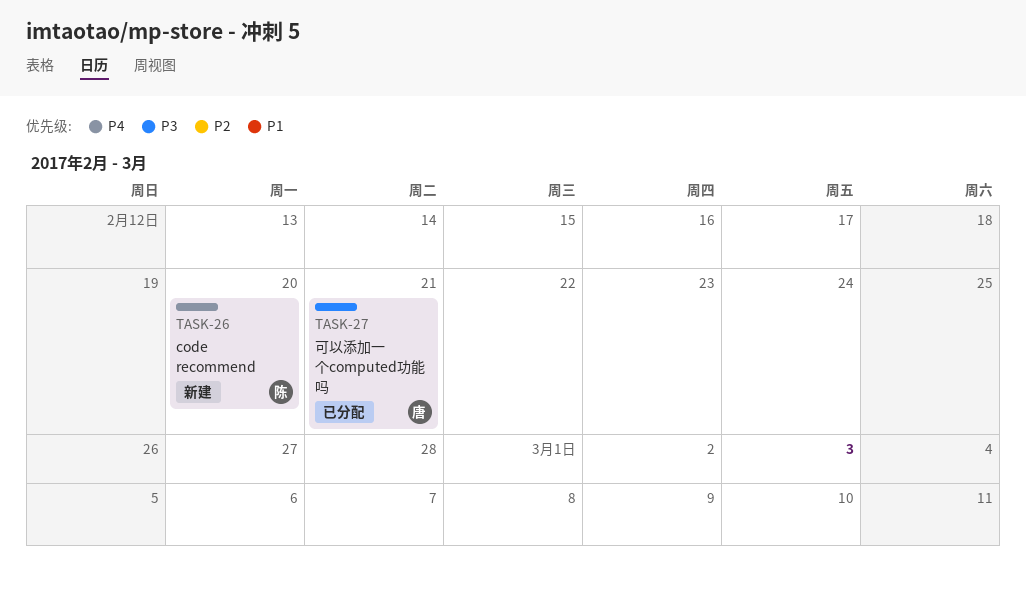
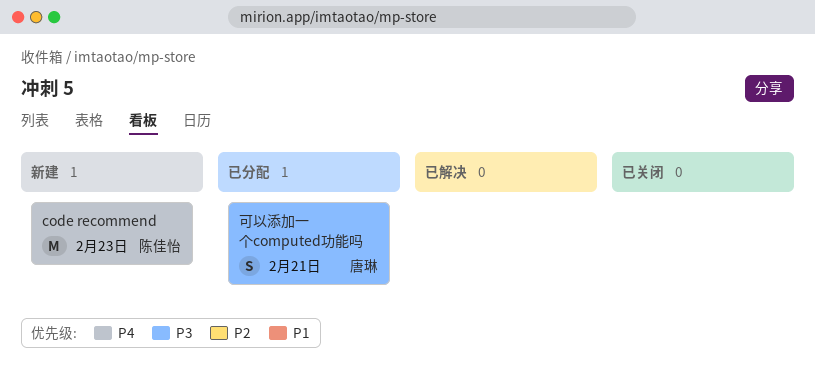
code recommend, due: Feb 20 -> Feb 23

